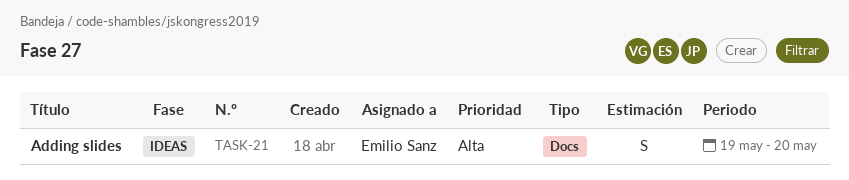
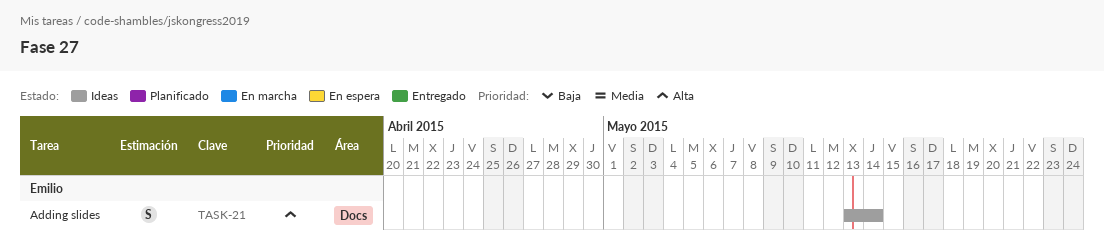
TASK-21, start: May 19 -> May 13
TASK-21, due: May 20 -> May 14

